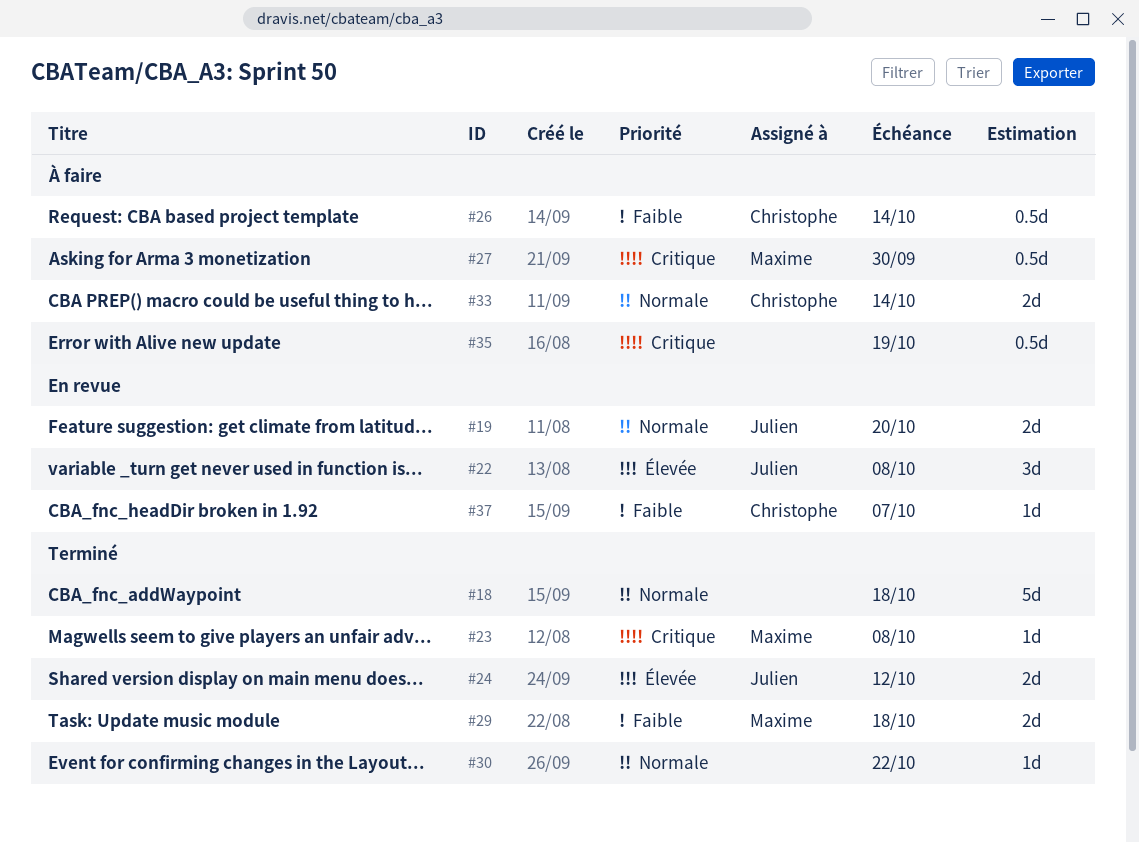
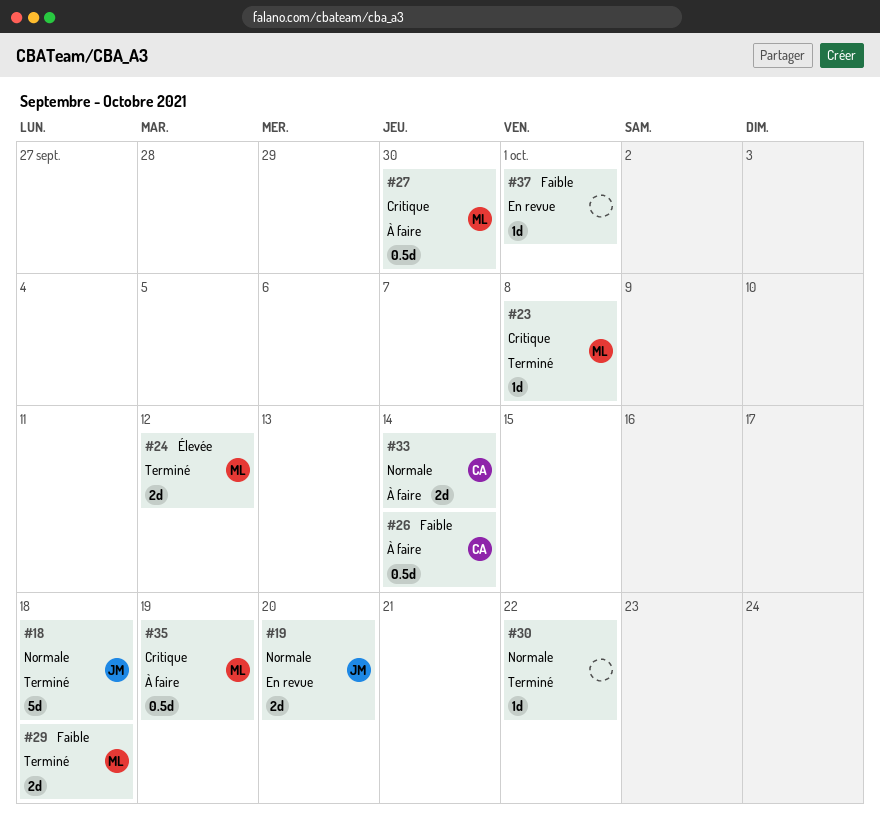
#18, owner: none -> Julien
#22: present -> none
#24, owner: Julien -> Maxime
#35, owner: none -> Maxime
#37, owner: Christophe -> none
#37, due: Oct 7 -> Oct 1

